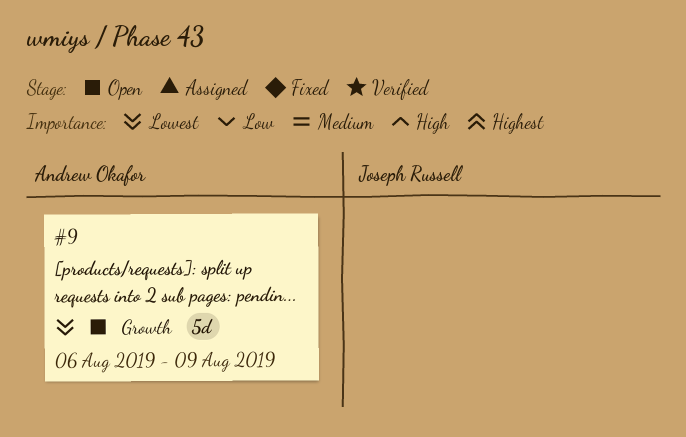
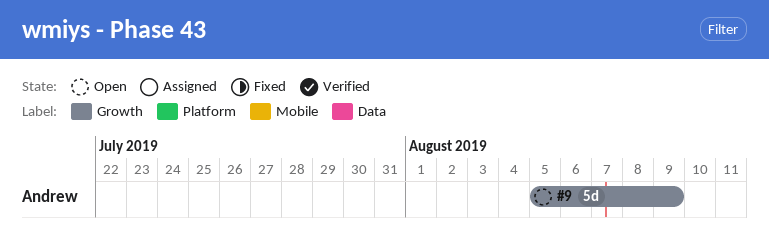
#9, start: Aug 6 -> Aug 5

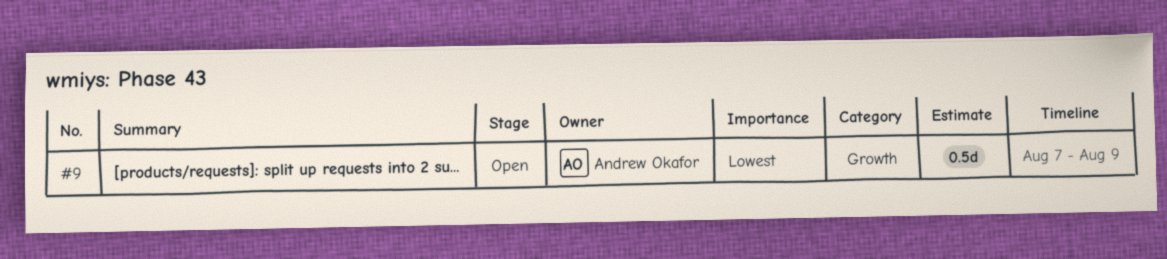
#9, estimate: 5d -> 0.5d
#9, start: Aug 5 -> Aug 7

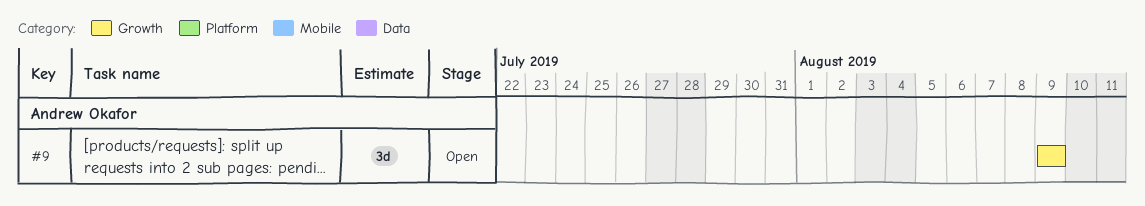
#9, estimate: 0.5d -> 3d
#9, start: Aug 7 -> Aug 9

